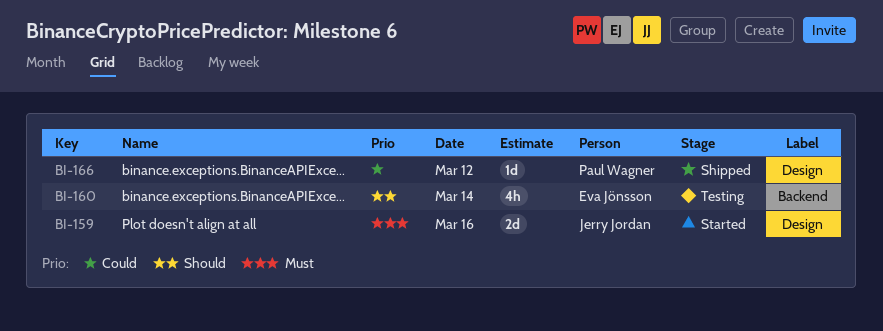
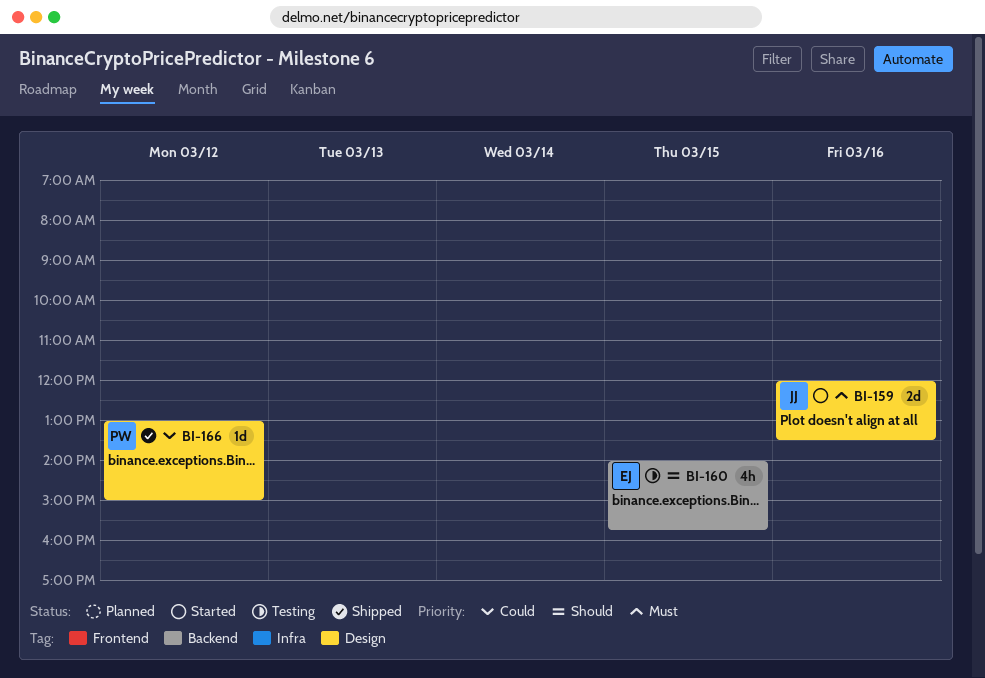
BI-160, day: Mar 14 -> Mar 15

